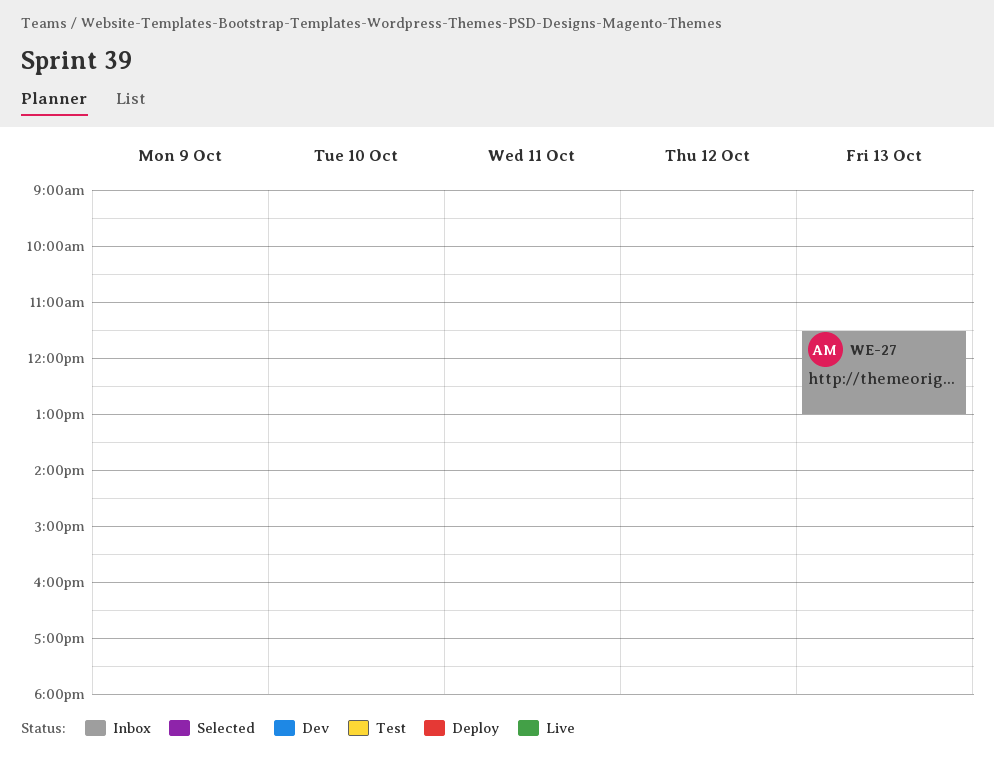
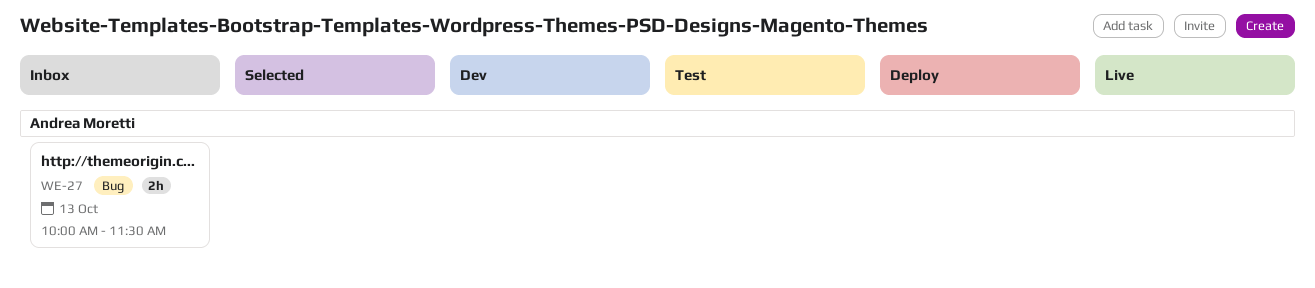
WE-27, begins: 11:30 -> 10:00
WE-27, ends: 13:00 -> 11:30

